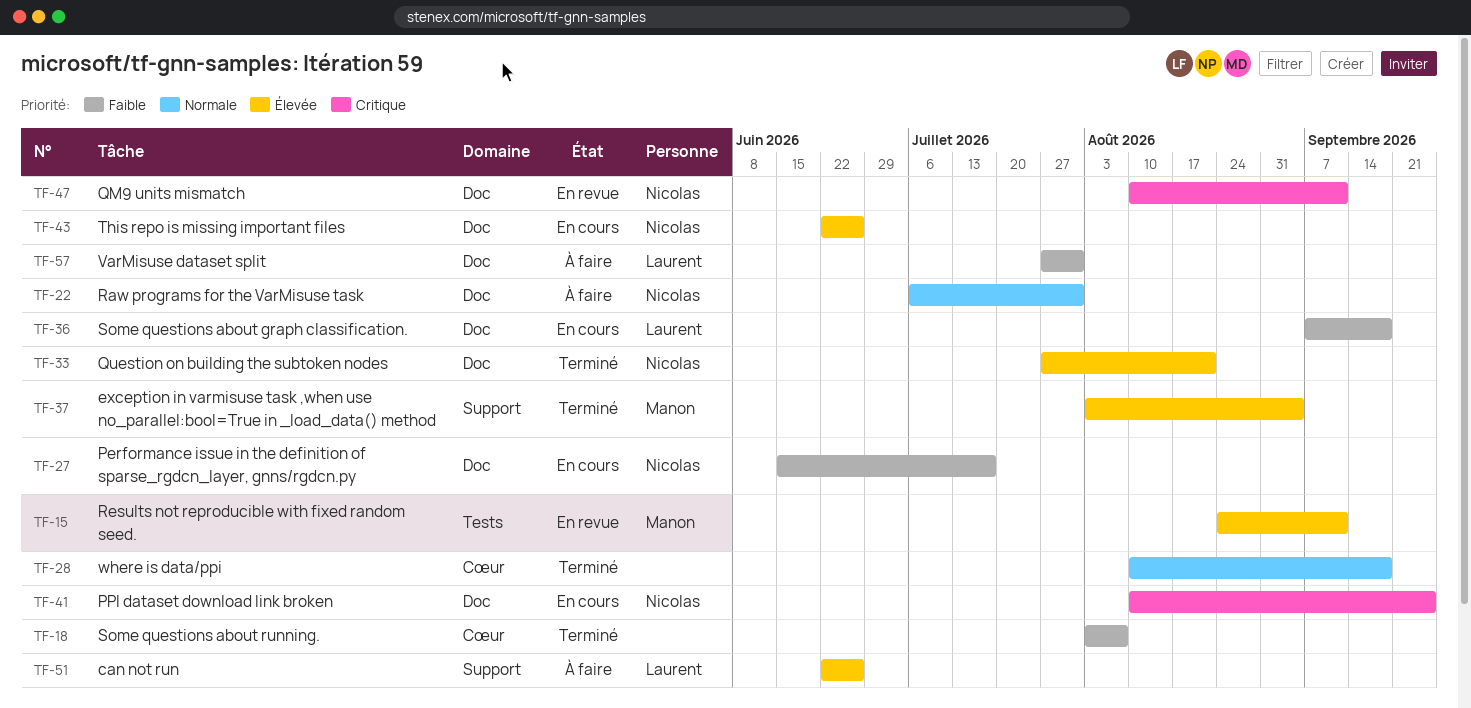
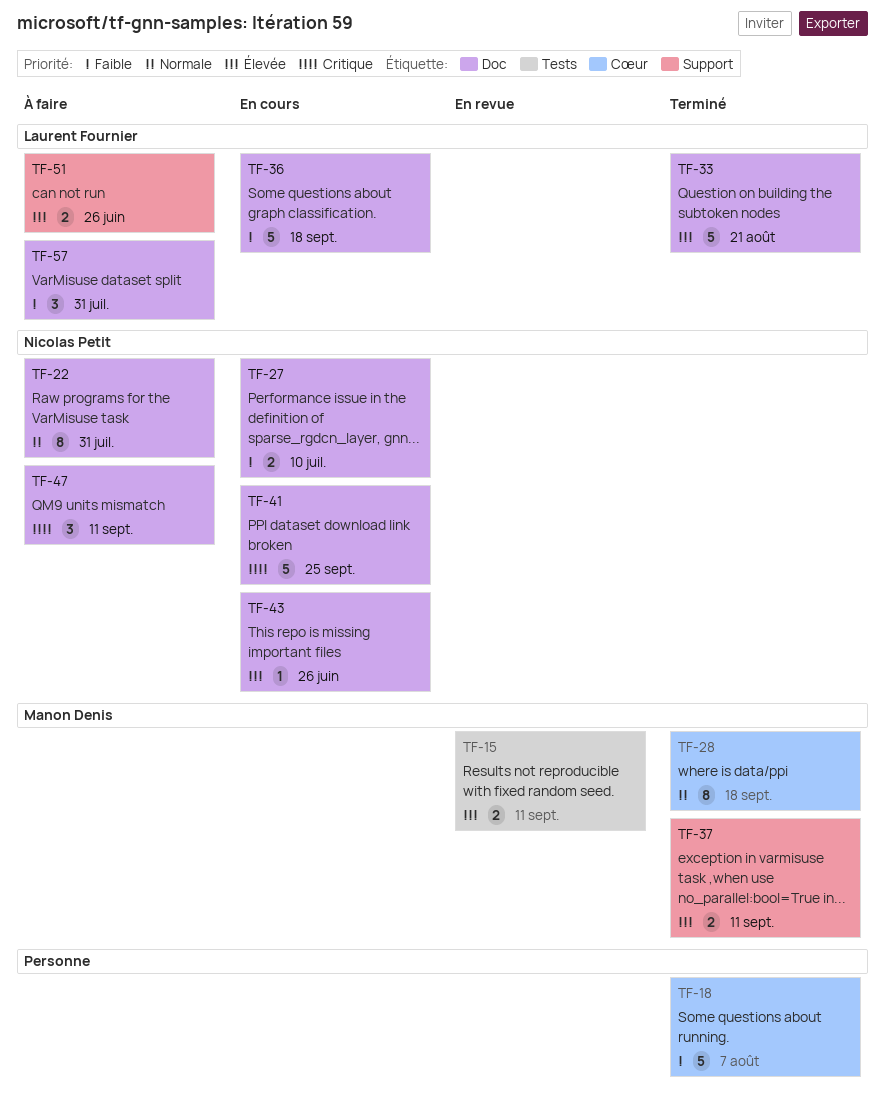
TF-27, due: Jul 17 -> Jul 10
TF-28, owner: none -> Manon Denis
TF-33, owner: Nicolas Petit -> Laurent Fournier
TF-37, due: Sep 4 -> Sep 11
TF-47, status: En revue -> À faire

